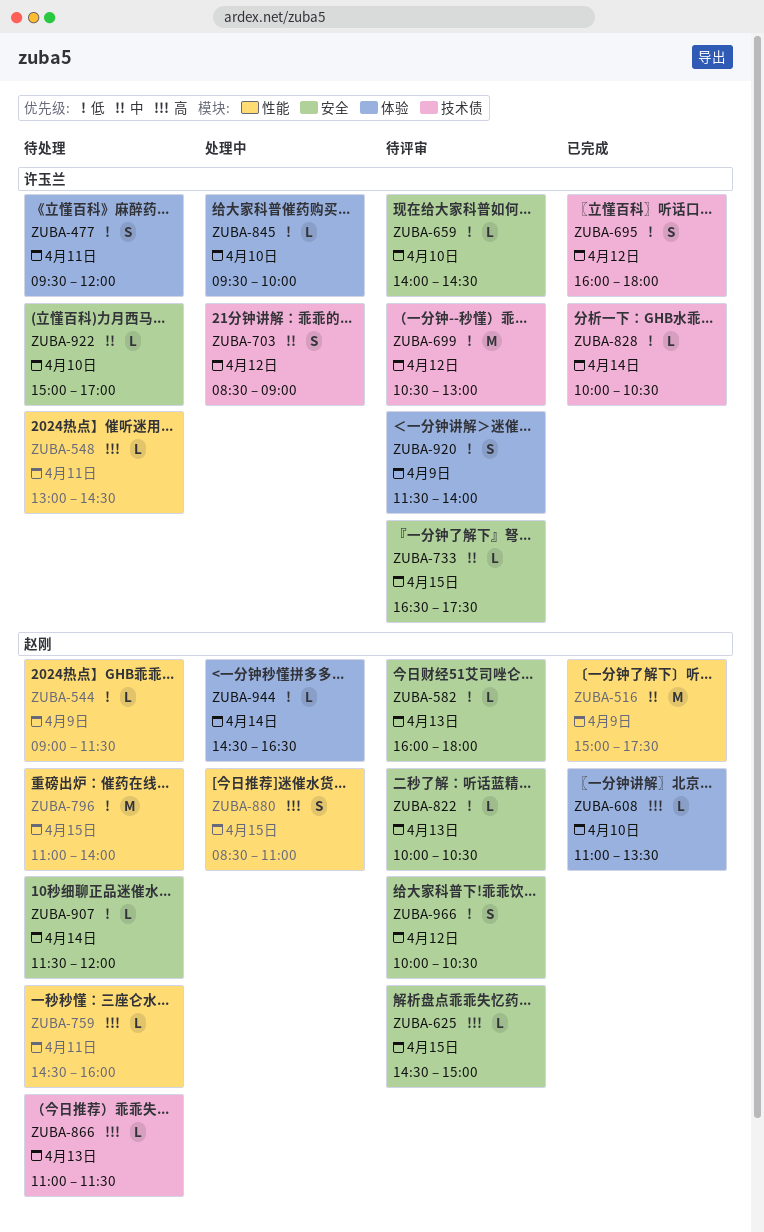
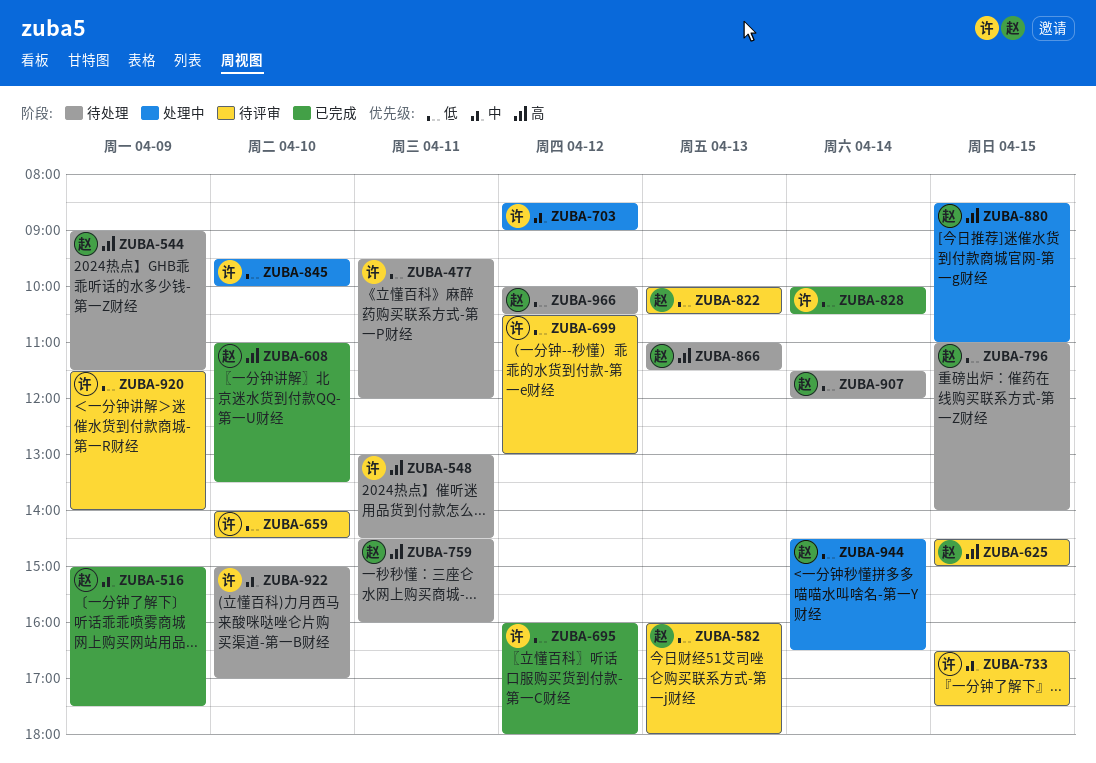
ZUBA-544, priority: 低 -> 高
ZUBA-966, status: 待评审 -> 待处理

